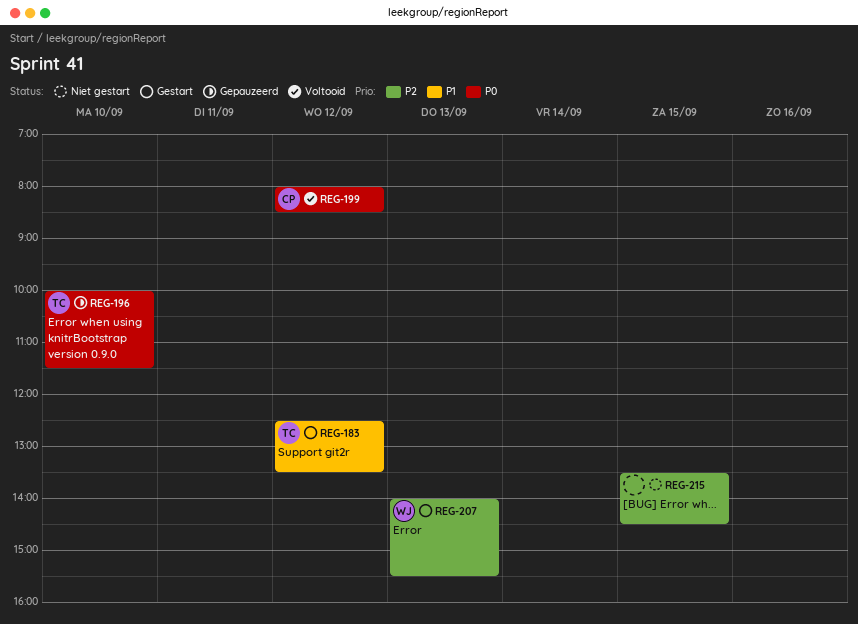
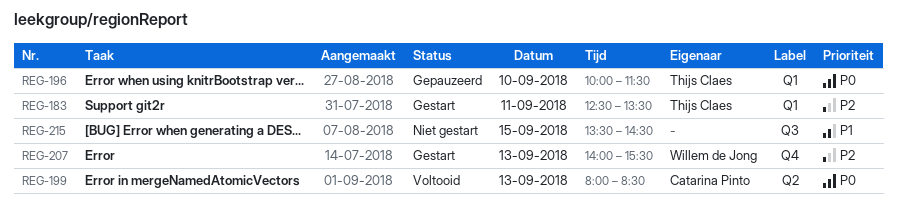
REG-183, priority: P1 -> P2
REG-183, day: Sep 12 -> Sep 11
REG-199, day: Sep 12 -> Sep 13
REG-215, priority: P2 -> P1

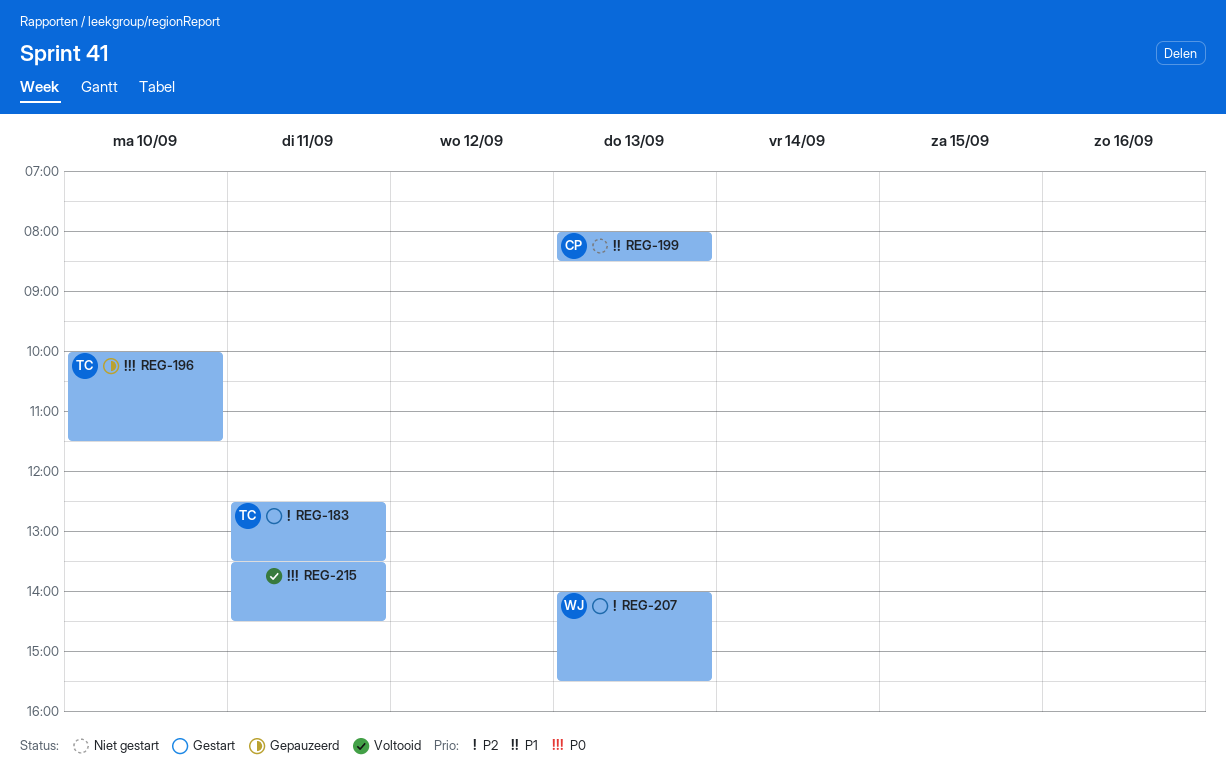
REG-199, status: Voltooid -> Niet gestart
REG-199, priority: P0 -> P1
REG-215, status: Niet gestart -> Voltooid
REG-215, priority: P1 -> P0
REG-215, day: Sep 15 -> Sep 11

